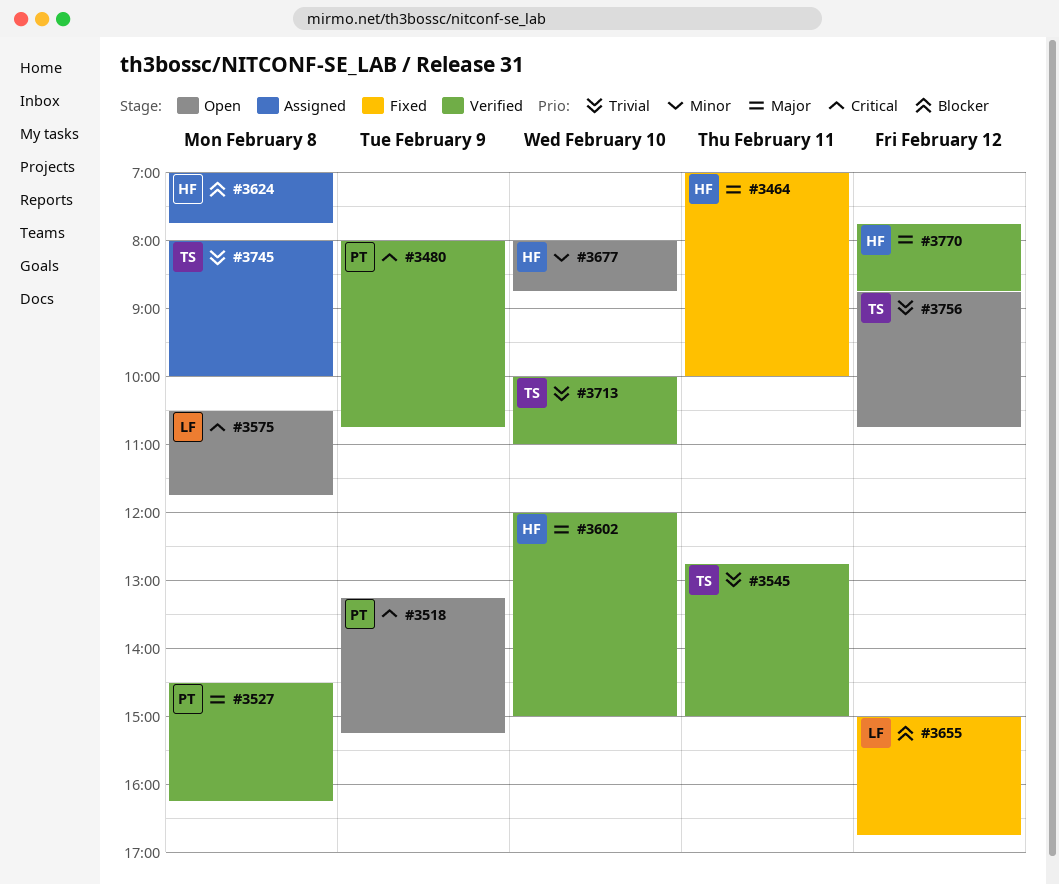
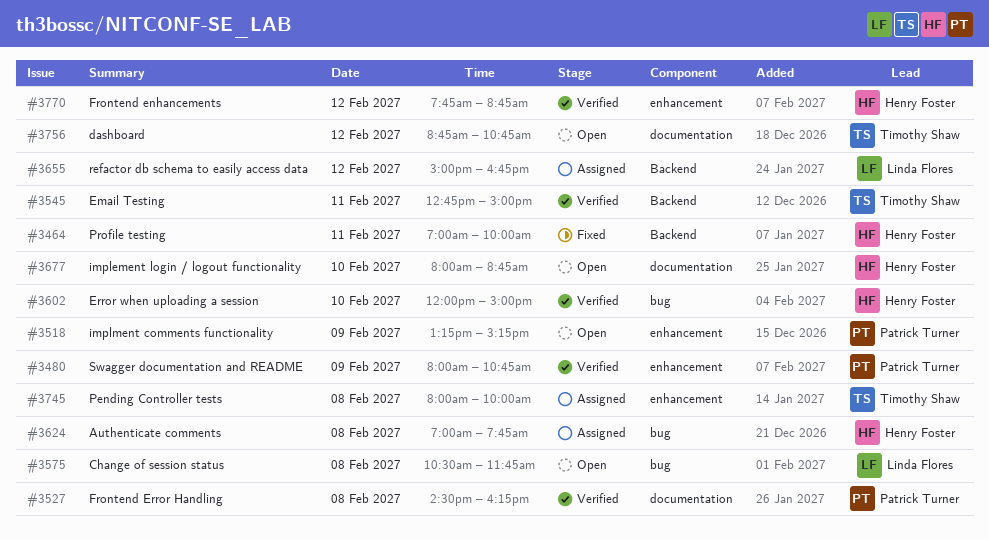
#3655, status: Fixed -> Assigned
#3713: present -> none

